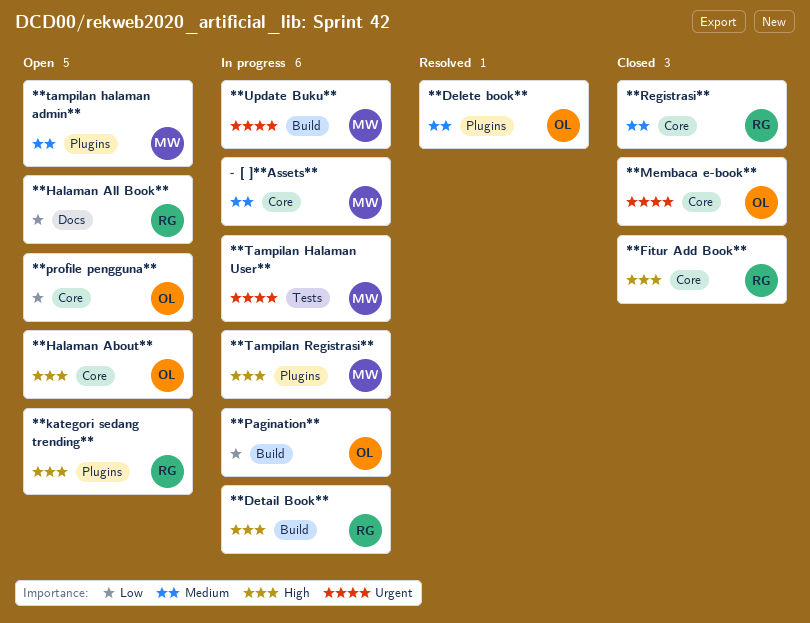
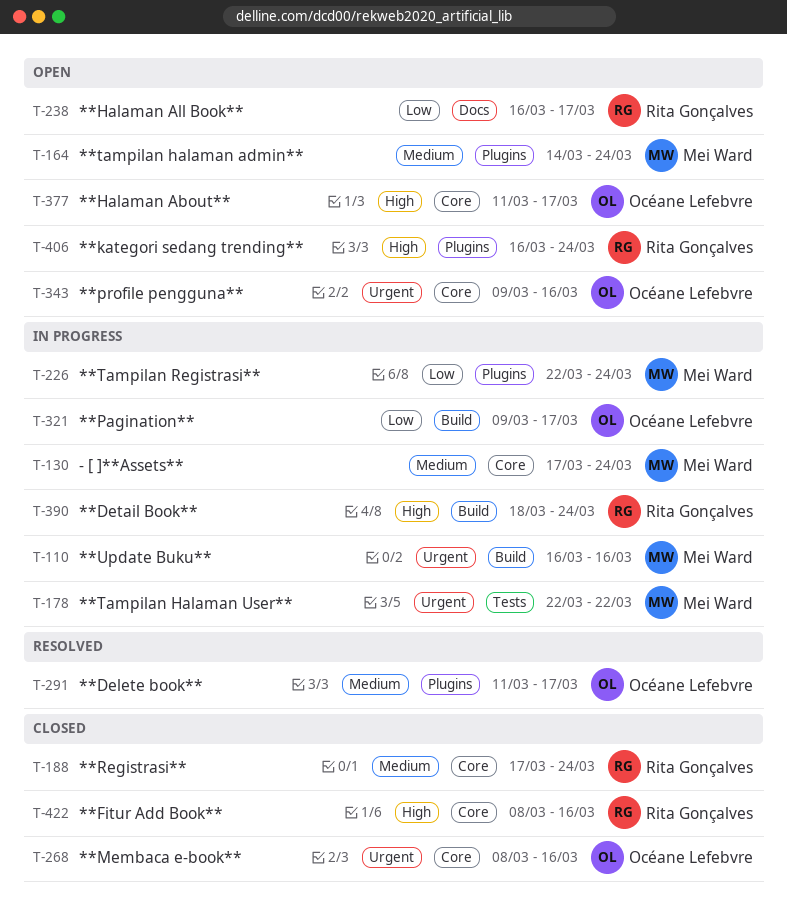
**profile pengguna**, priority: Low -> Urgent
**Tampilan Registrasi**, priority: High -> Low

